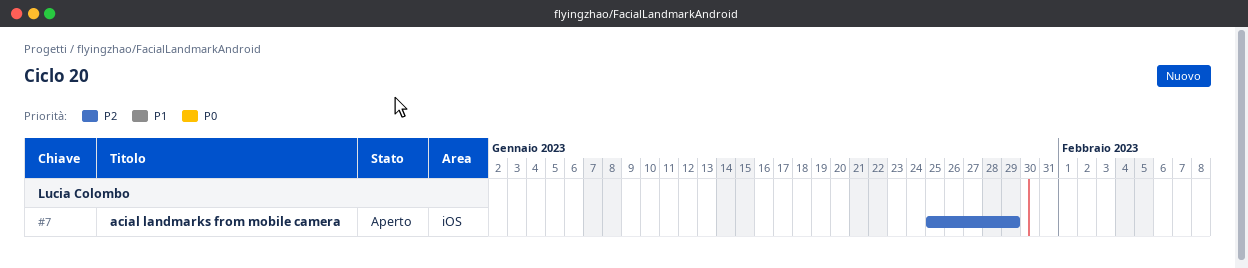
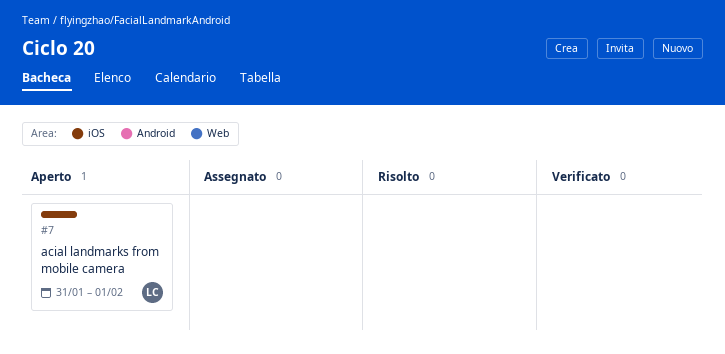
#7, start: Jan 25 -> Jan 31
#7, due: Jan 29 -> Feb 1

